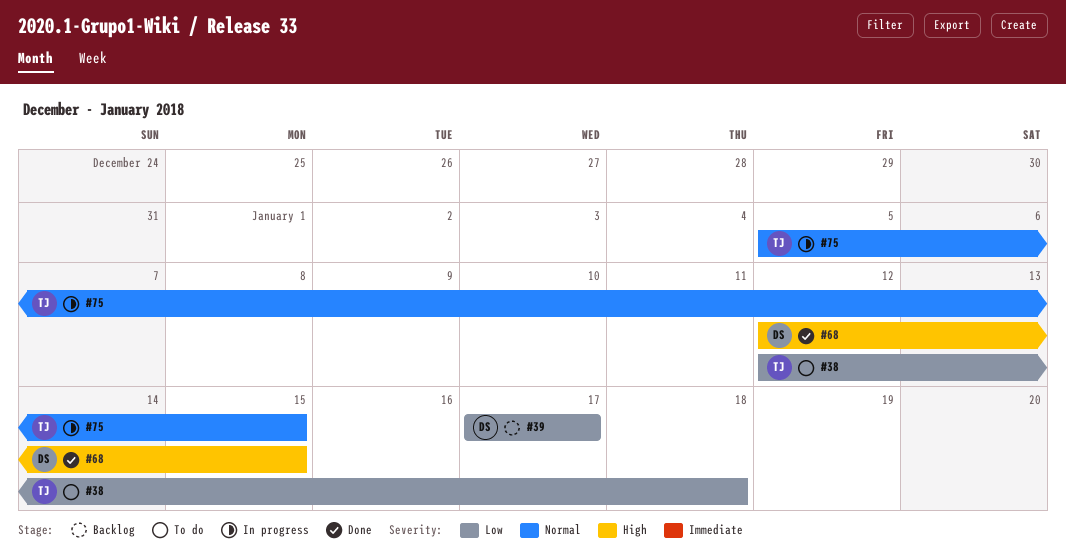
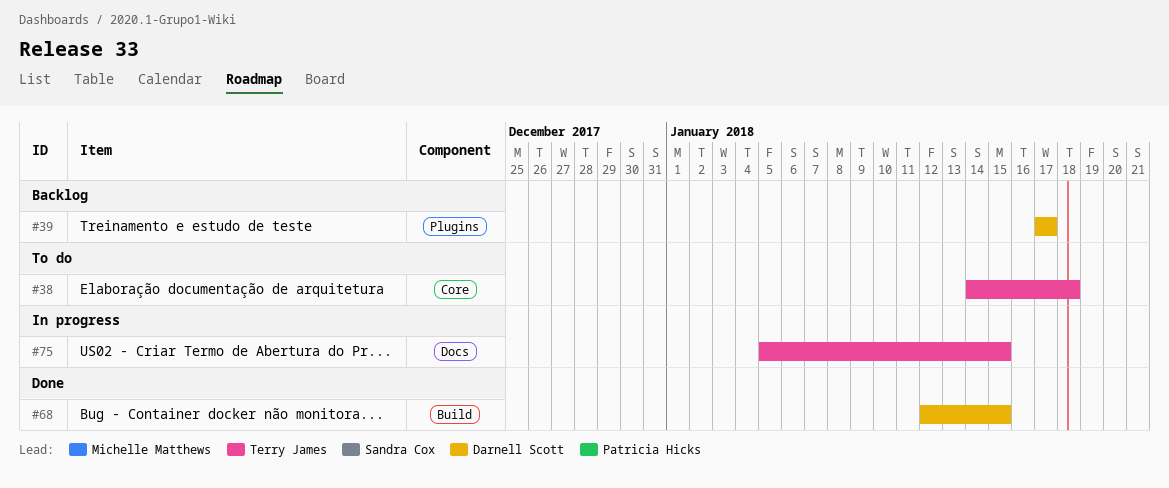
#38, start: Jan 12 -> Jan 14

